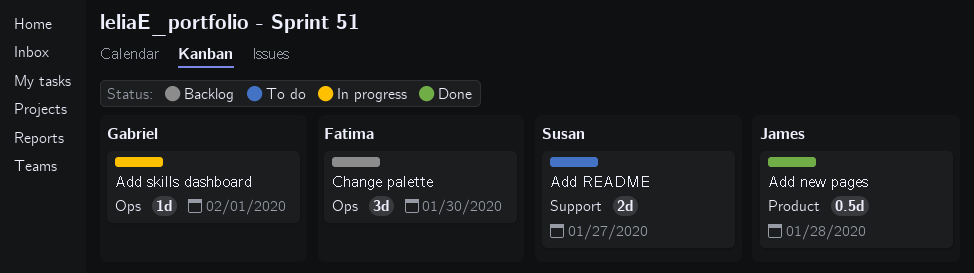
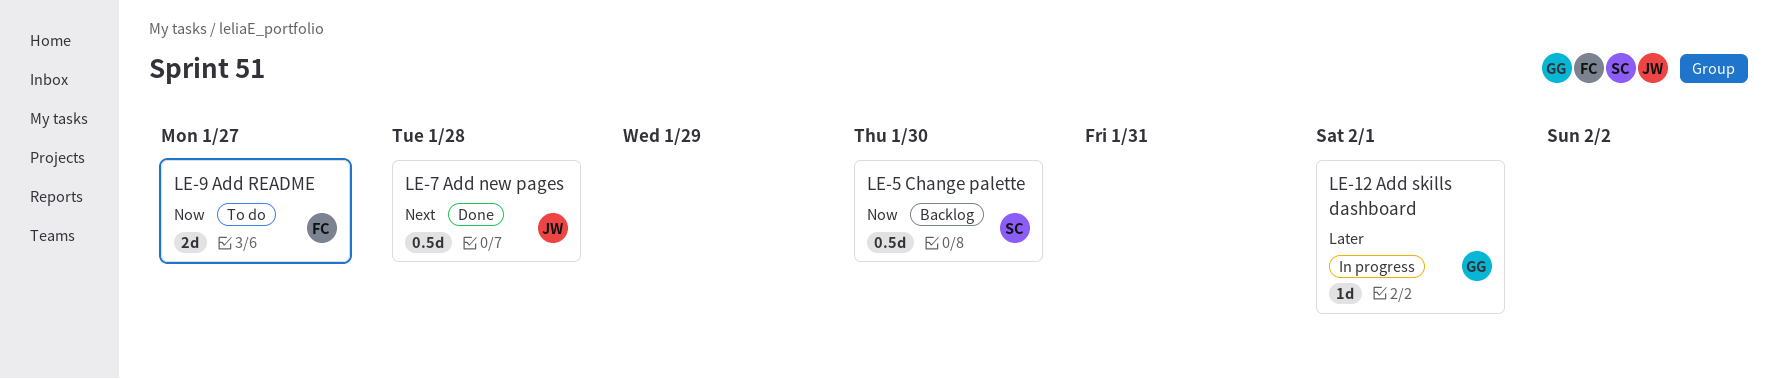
Add README, owner: Susan -> Fatima
Change palette, owner: Fatima -> Susan
Change palette, estimate: 3d -> 0.5d

